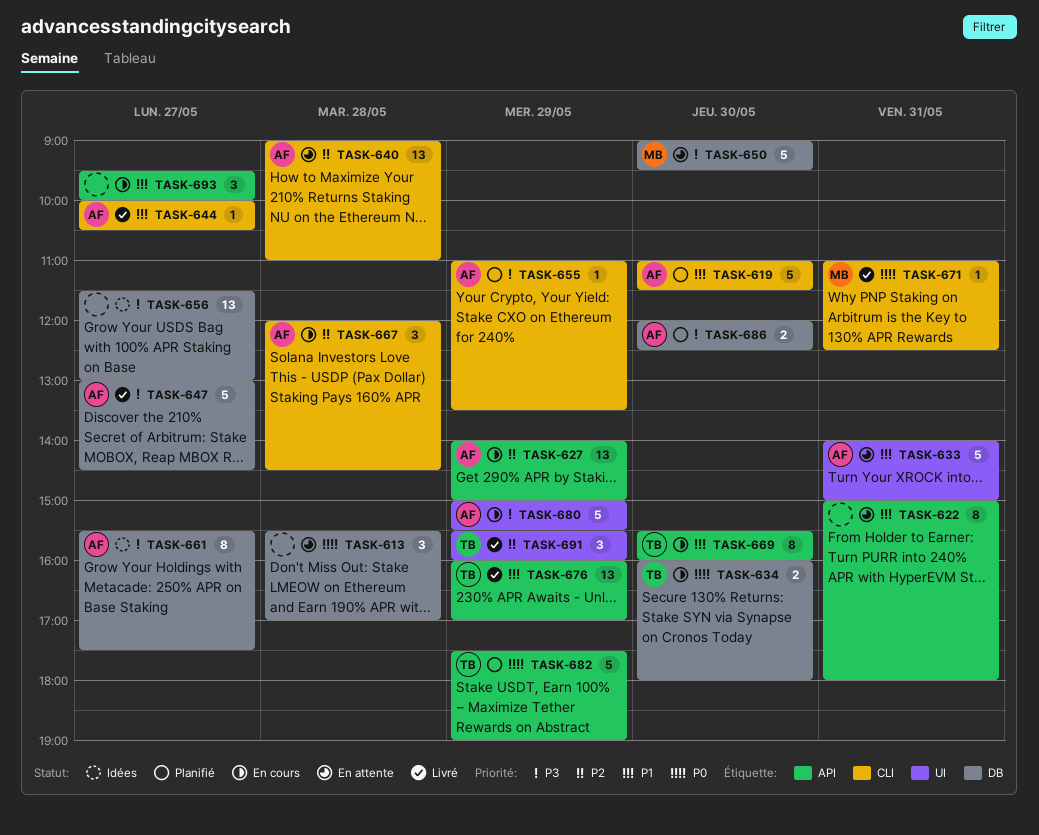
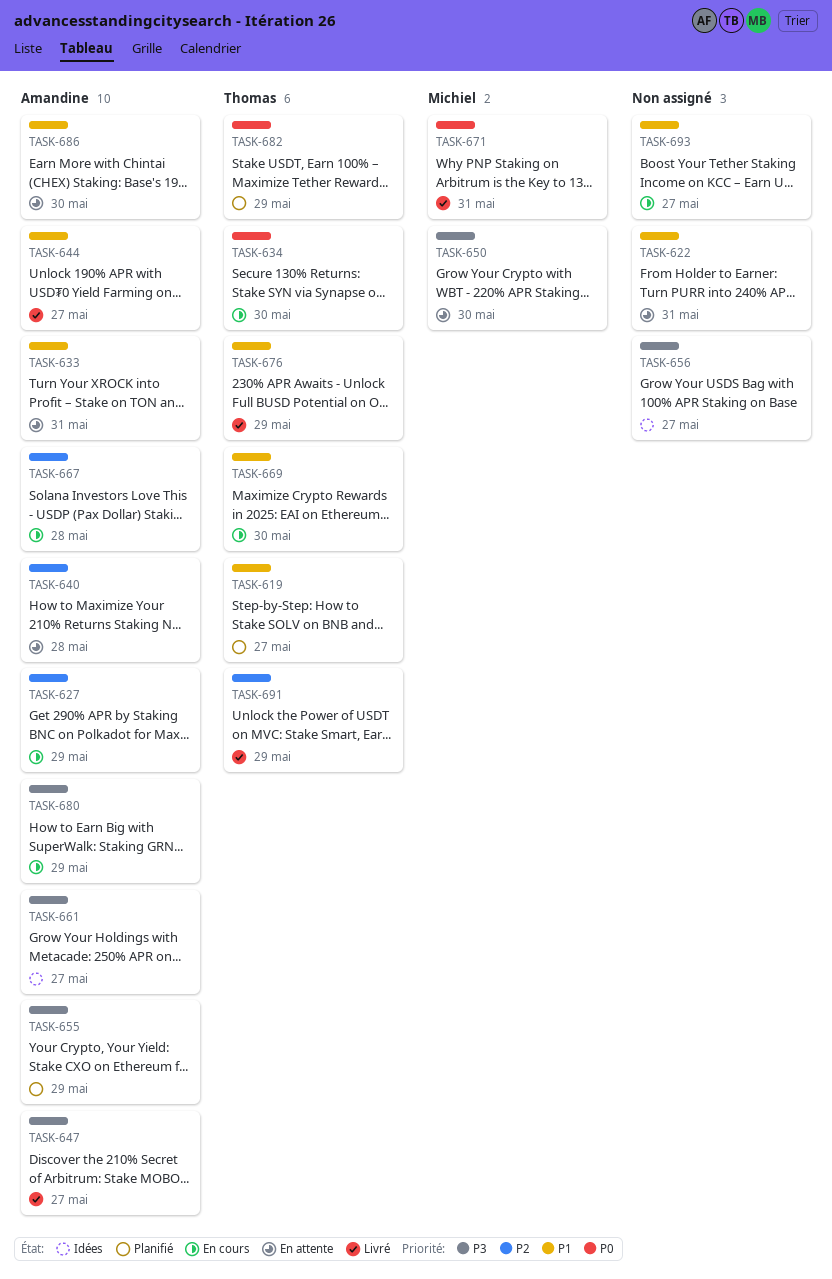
TASK-613: present -> none
TASK-619, owner: Amandine -> Thomas
TASK-619, day: May 30 -> May 27
TASK-686, status: Planifié -> En attente
TASK-686, priority: P3 -> P1

